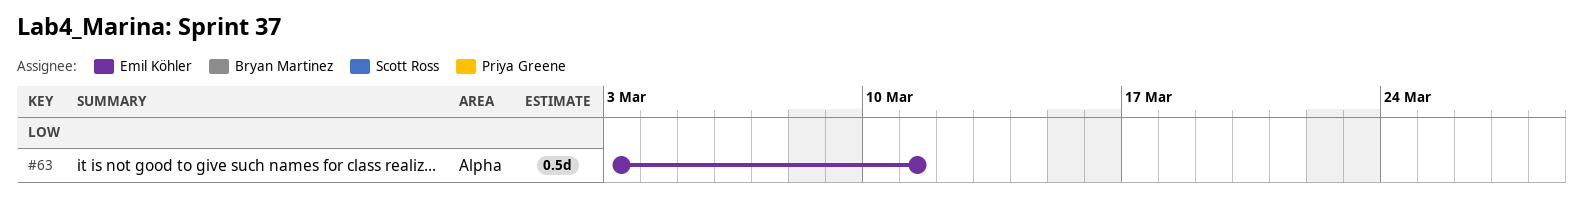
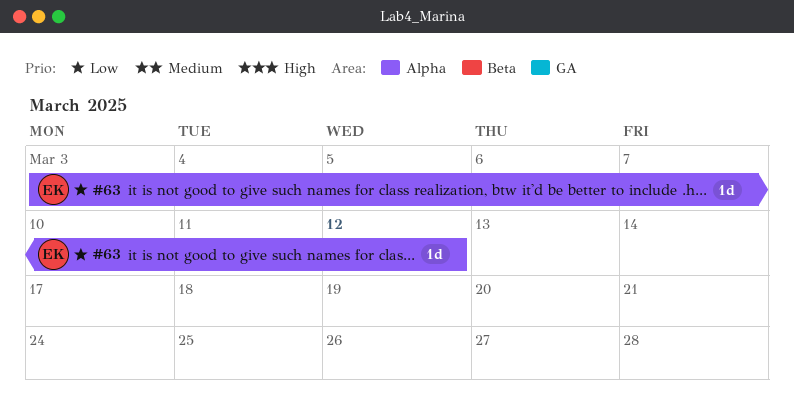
#63, estimate: 0.5d -> 1d
#63, due: Mar 11 -> Mar 12

